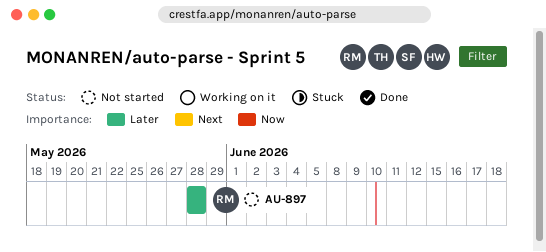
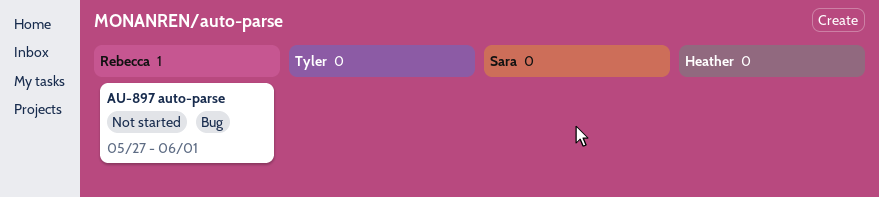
AU-897, start: May 28 -> May 27
AU-897, due: May 28 -> Jun 1

